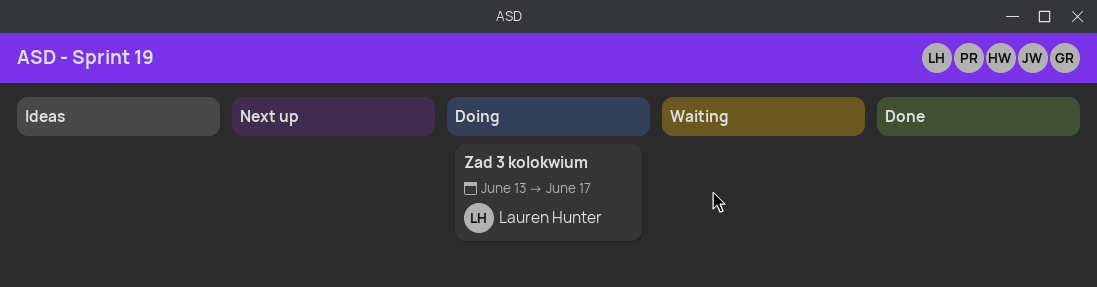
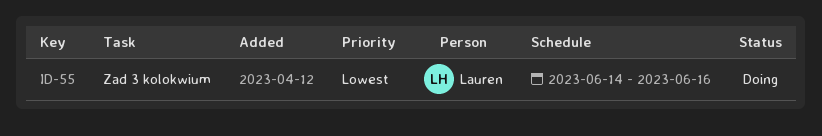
Zad 3 kolokwium, start: Jun 13 -> Jun 14
Zad 3 kolokwium, due: Jun 17 -> Jun 16

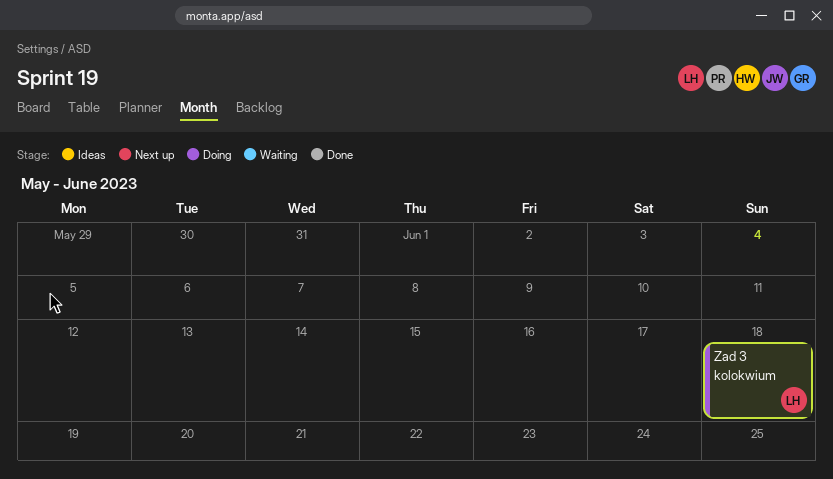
Zad 3 kolokwium, due: Jun 16 -> Jun 18

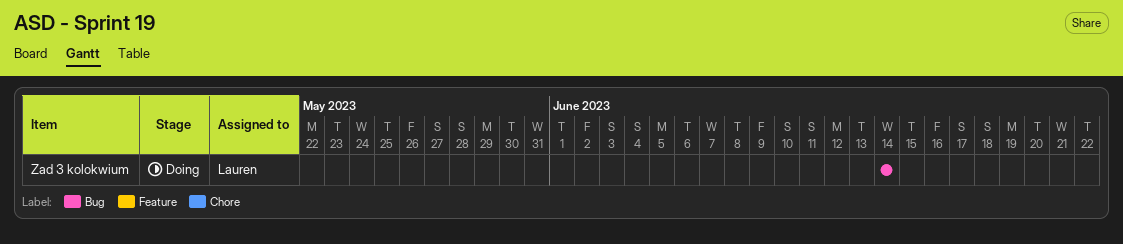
Zad 3 kolokwium, due: Jun 18 -> Jun 14

